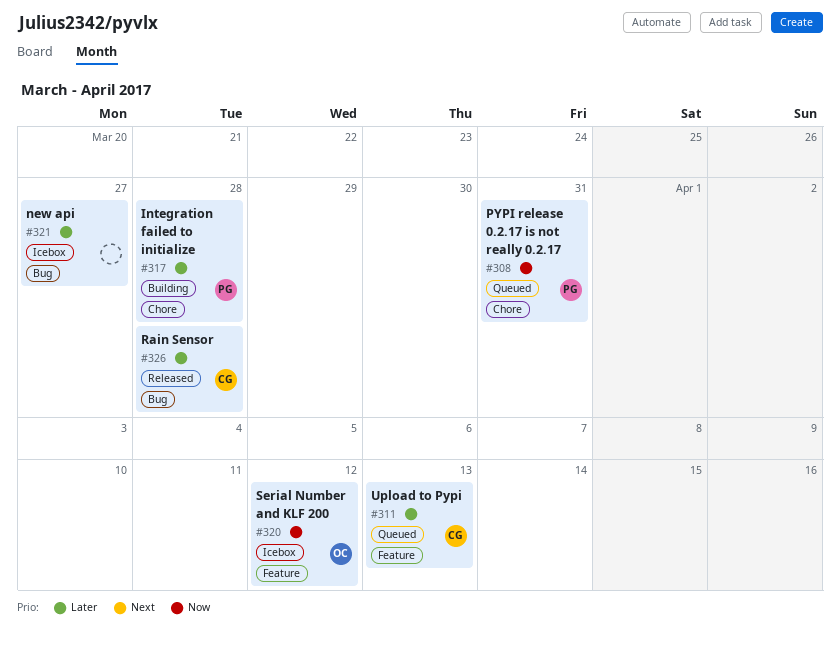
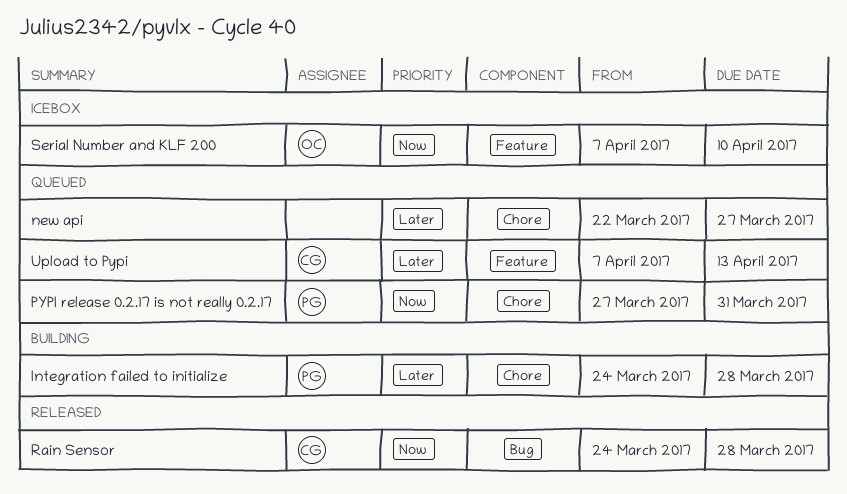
new api, status: Icebox -> Queued
new api, label: Bug -> Chore
Rain Sensor, priority: Later -> Now
Serial Number and KLF 200, due: Apr 12 -> Apr 10

